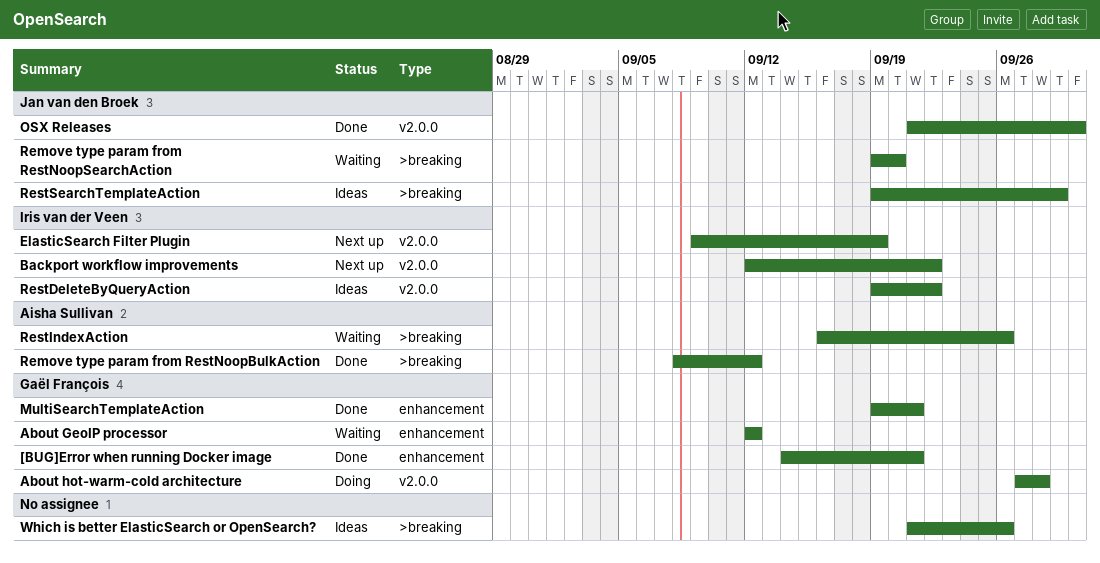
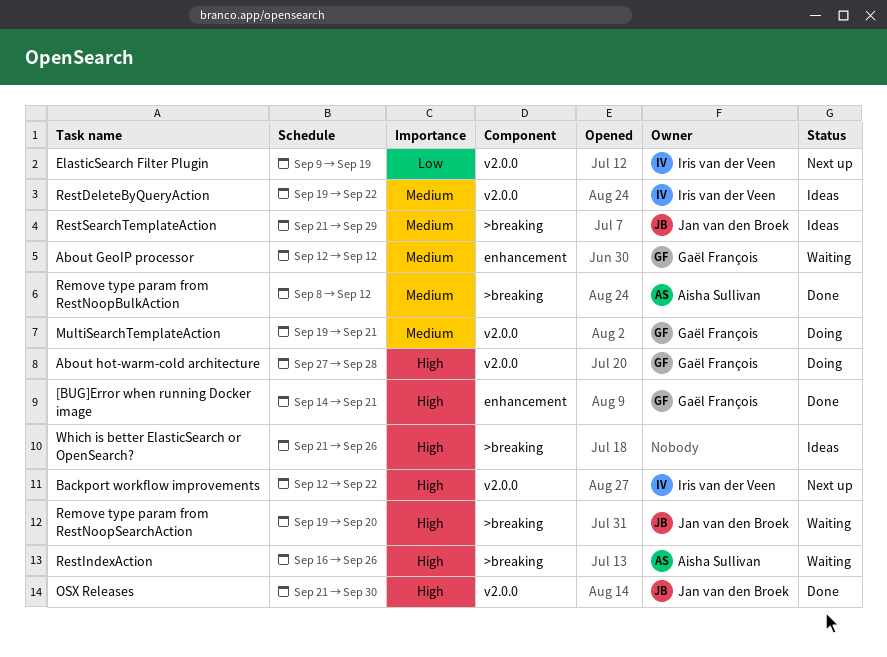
MultiSearchTemplateAction, status: Done -> Doing
MultiSearchTemplateAction, label: enhancement -> v2.0.0
RestSearchTemplateAction, start: Sep 19 -> Sep 21

